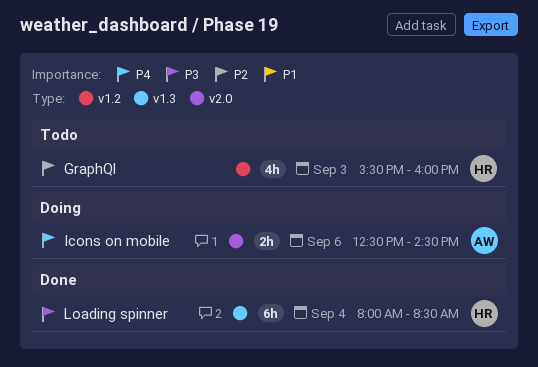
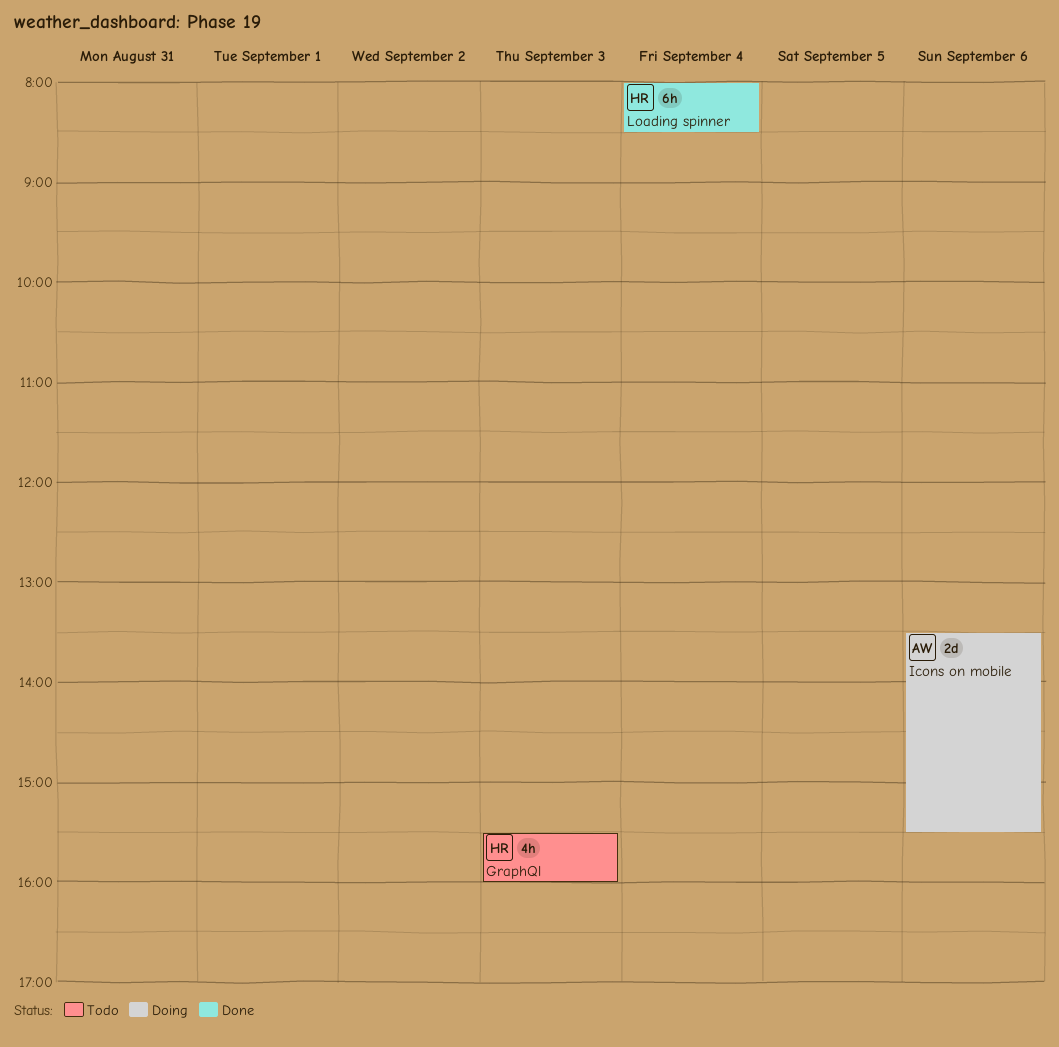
Icons on mobile, estimate: 2h -> 2d
Icons on mobile, begins: 12:30 -> 13:30
Icons on mobile, ends: 14:30 -> 15:30

